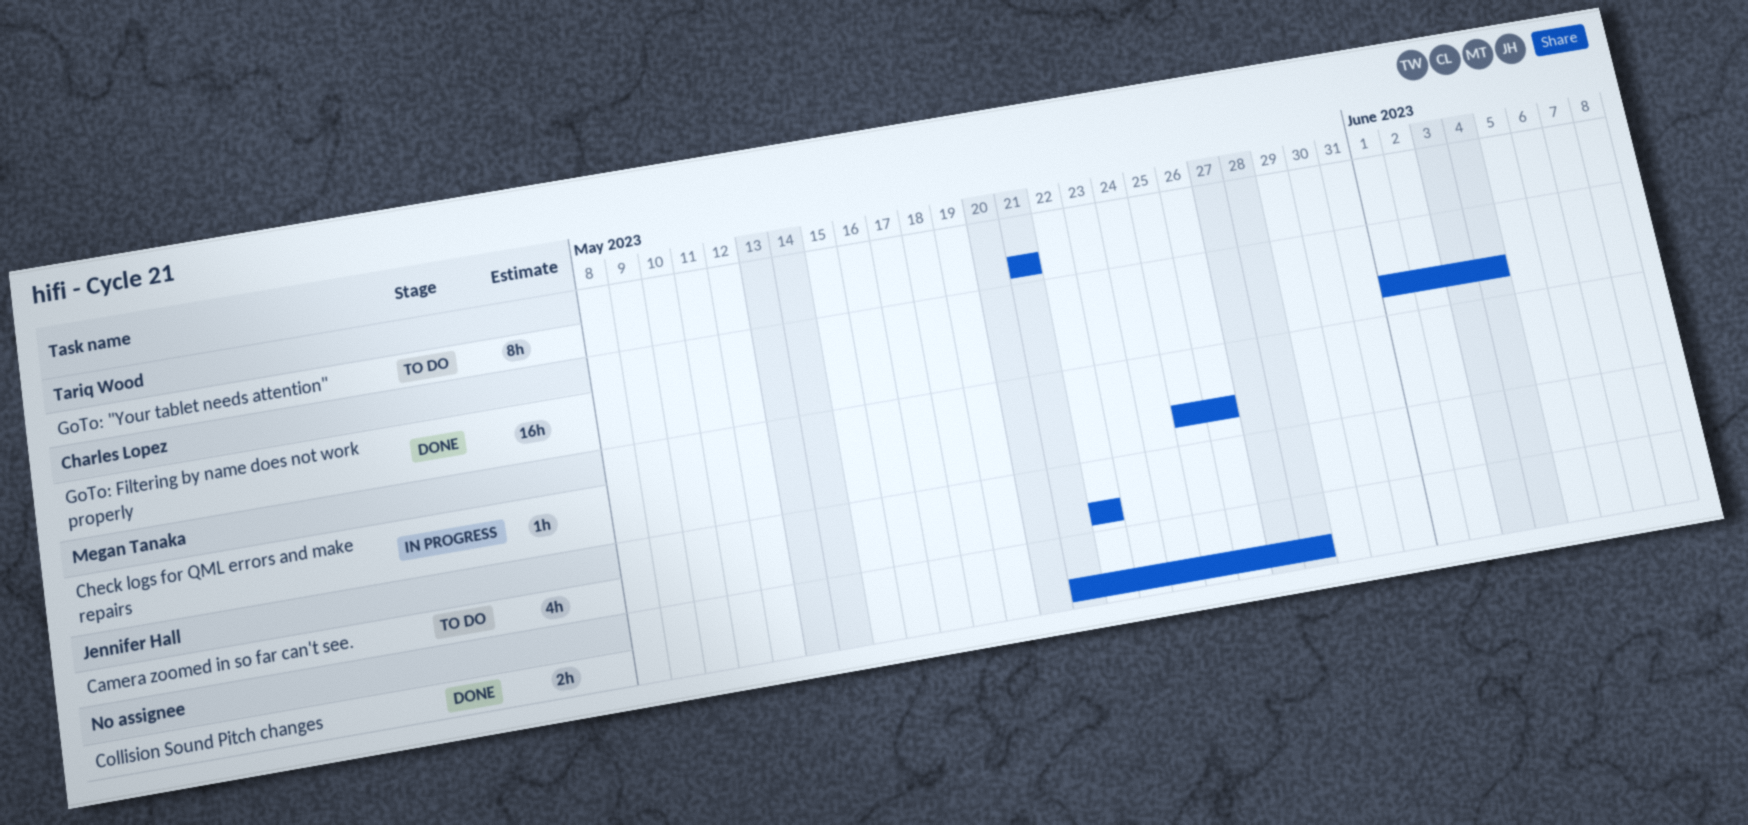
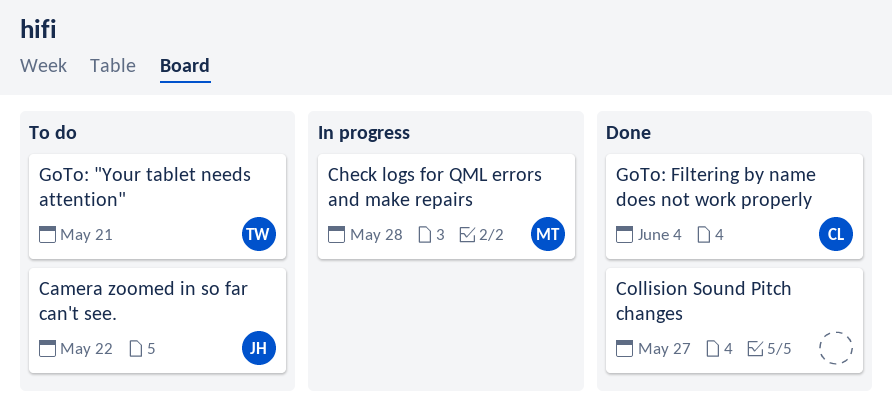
Check logs for QML errors and make repairs, due: May 26 -> May 28
Collision Sound Pitch changes, due: May 28 -> May 27

